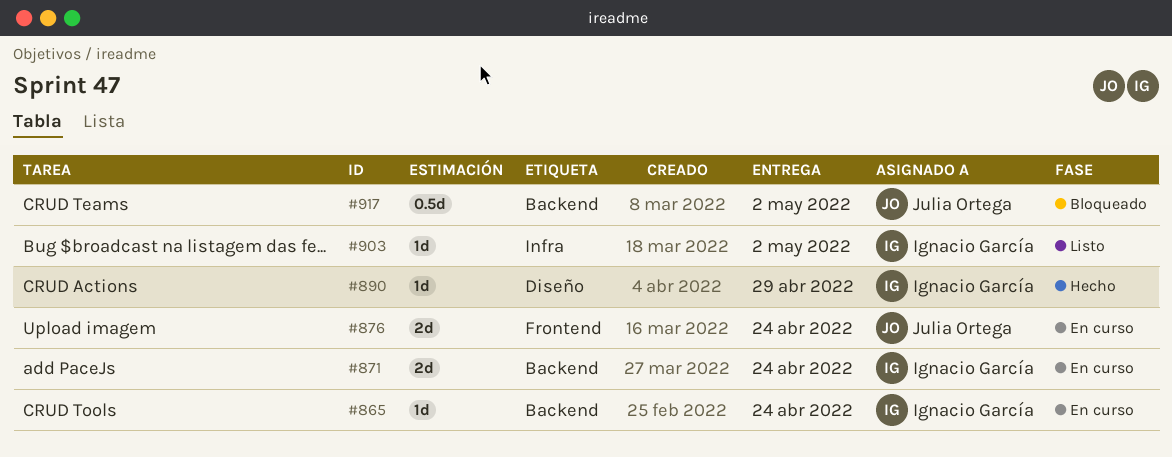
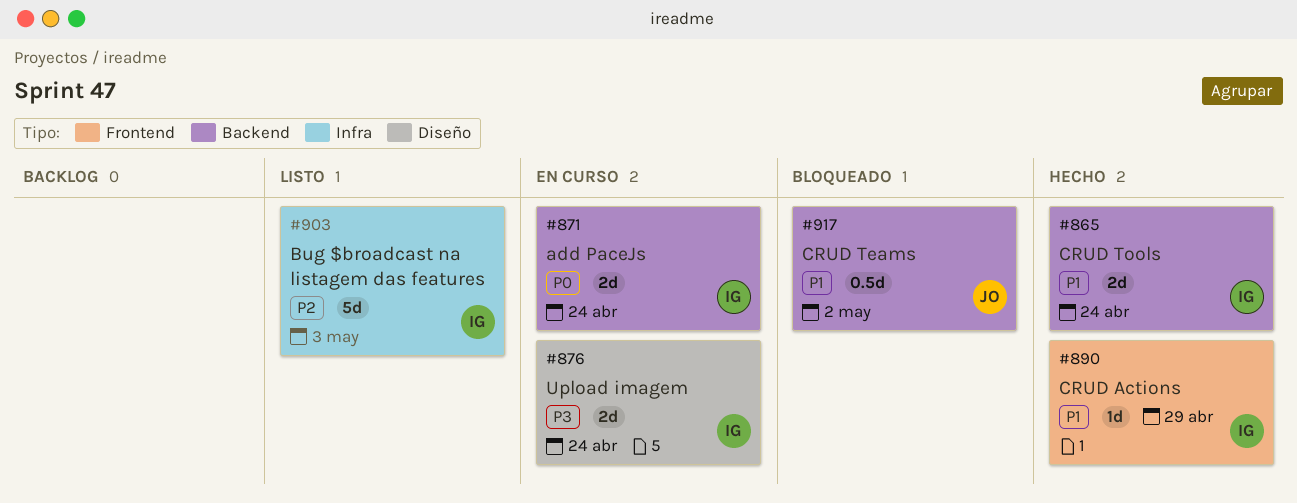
#865, status: En curso -> Hecho
#865, estimate: 1d -> 2d
#876, owner: Julia Ortega -> Ignacio García
#876, label: Frontend -> Diseño
#890, label: Diseño -> Frontend
#903, estimate: 1d -> 5d
#903, due: May 2 -> May 3

